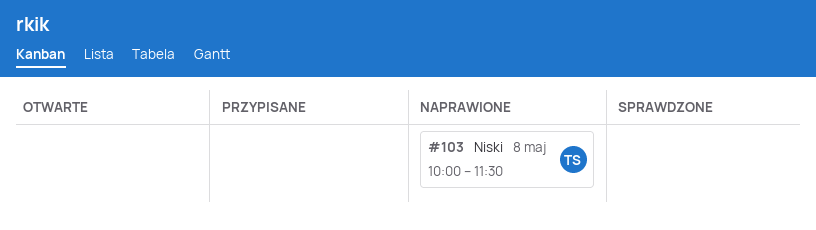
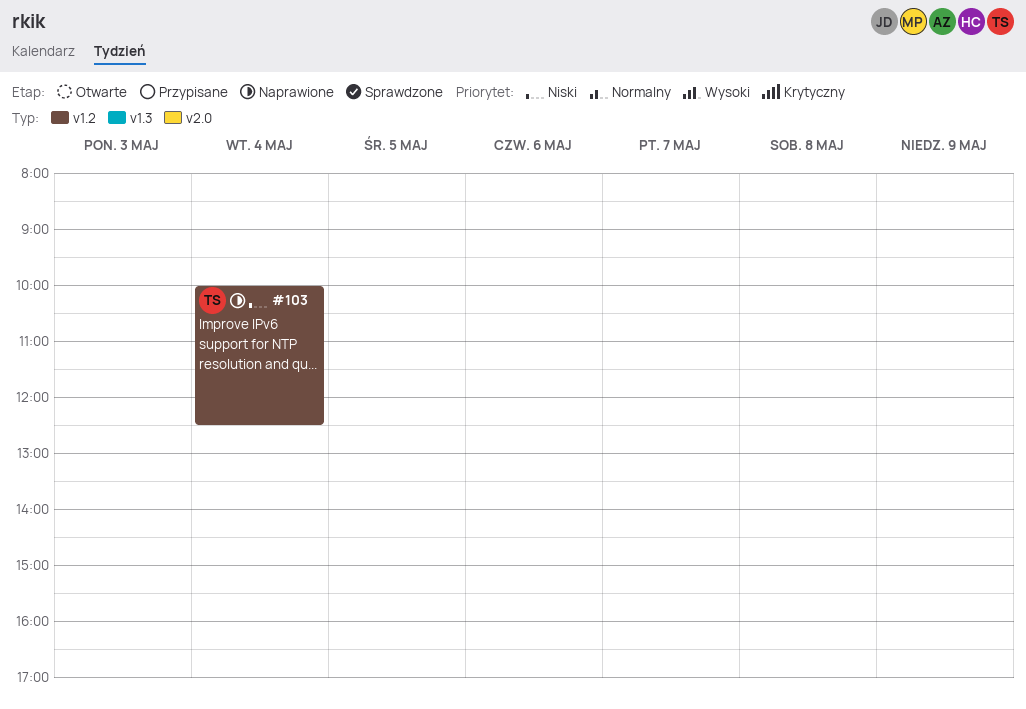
#103, day: May 8 -> May 4
#103, ends: 11:30 -> 12:30

